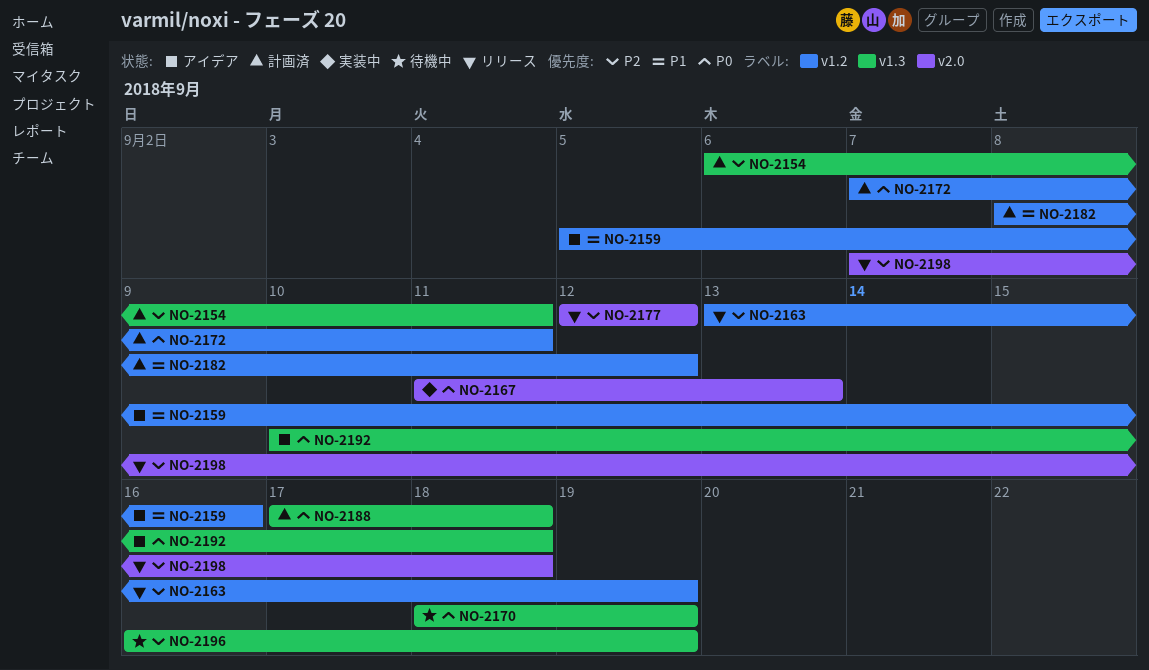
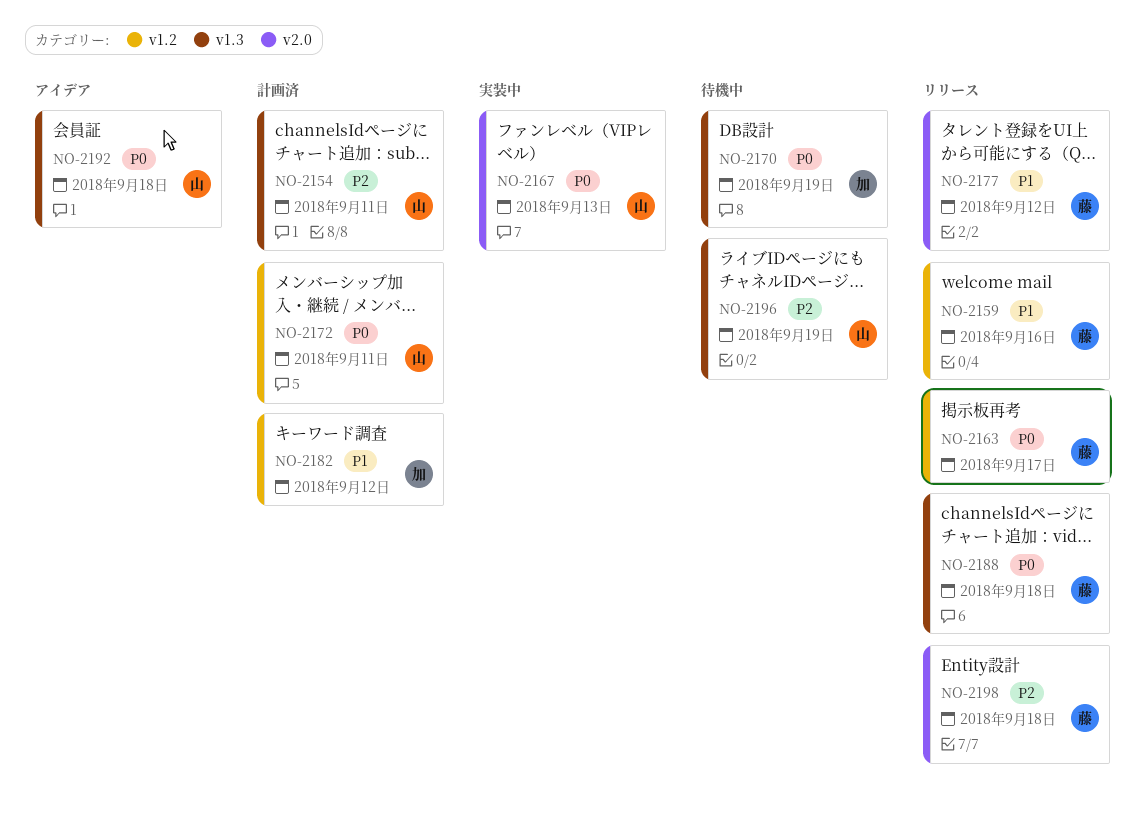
NO-2159, status: アイデア -> リリース
NO-2163, priority: P2 -> P0
NO-2163, due: Sep 19 -> Sep 17
NO-2177, priority: P2 -> P1
NO-2188, status: 計画済 -> リリース

